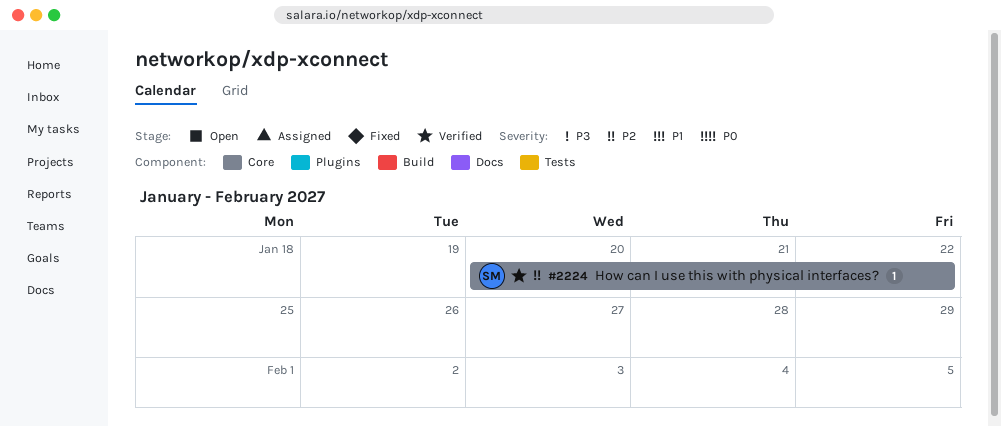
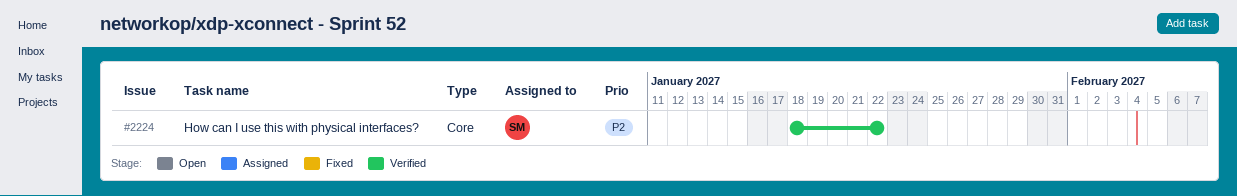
#2224, start: Jan 20 -> Jan 18

